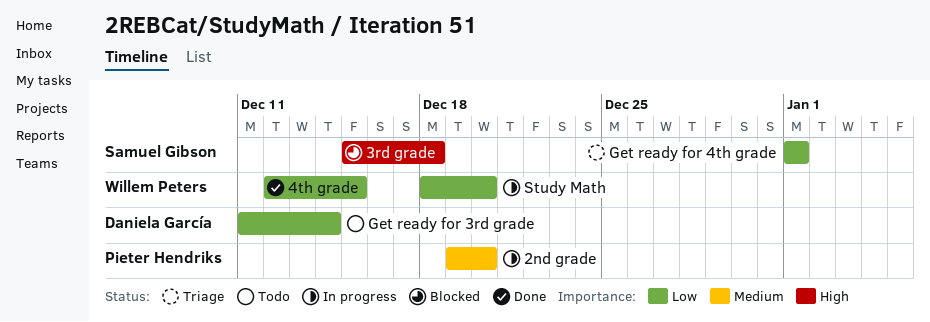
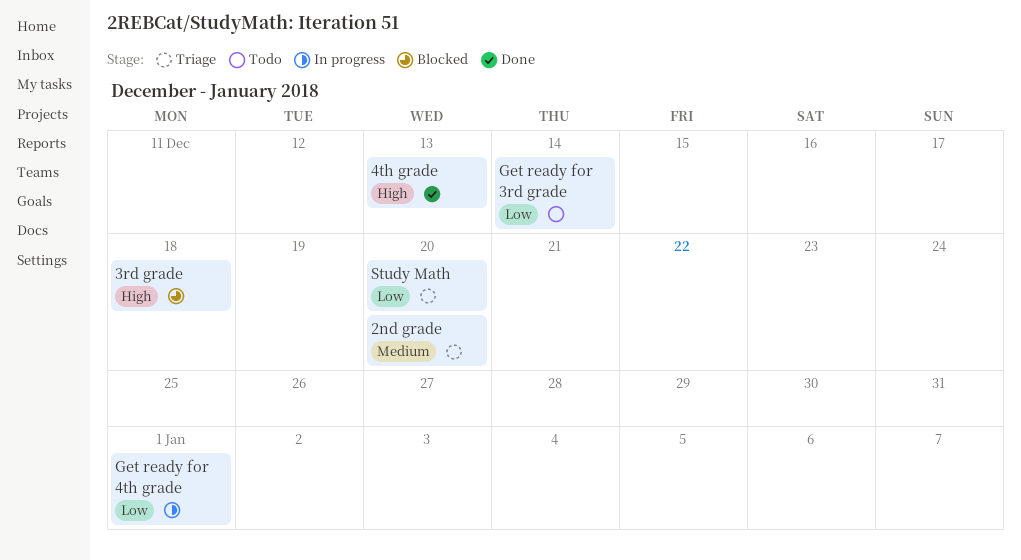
2nd grade, status: In progress -> Triage
4th grade, priority: Low -> High
4th grade, due: Dec 15 -> Dec 13
Get ready for 4th grade, status: Triage -> In progress
Study Math, status: In progress -> Triage

